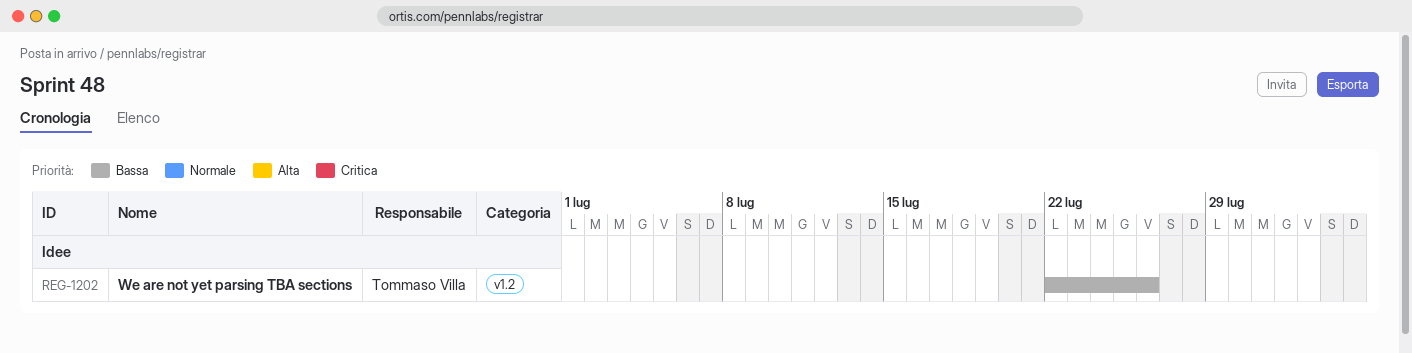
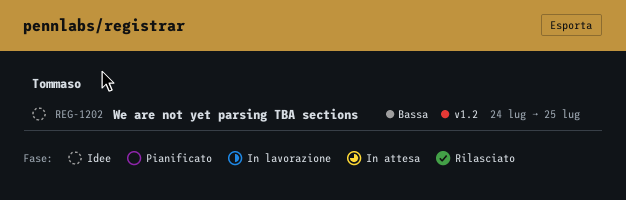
REG-1202, start: Jul 22 -> Jul 24
REG-1202, due: Jul 26 -> Jul 25

